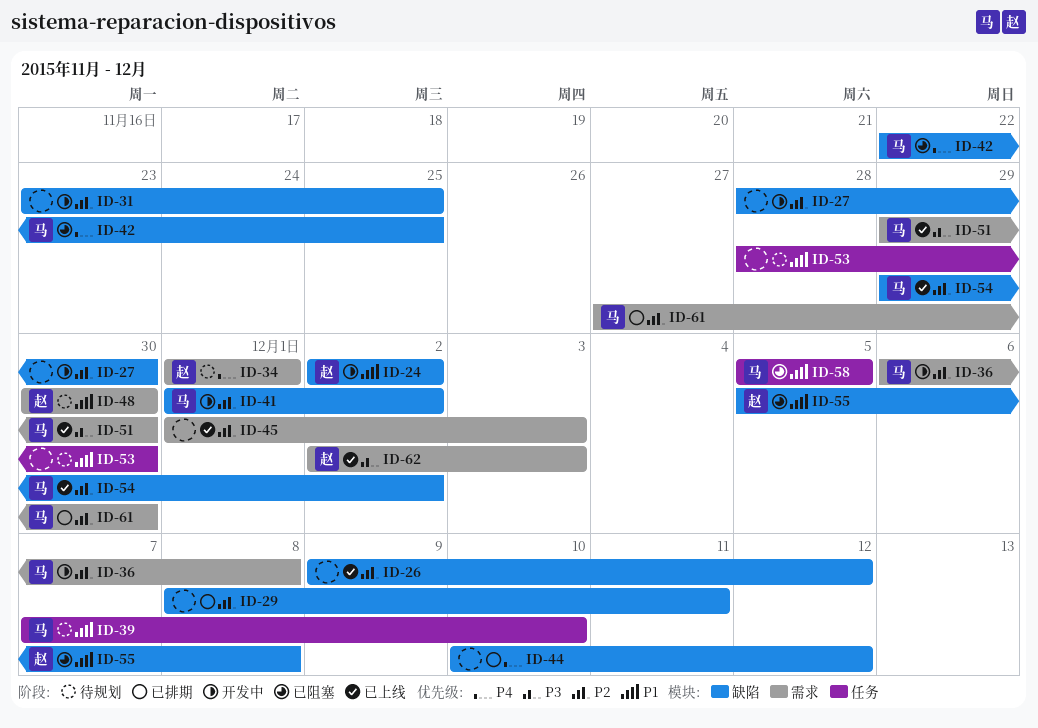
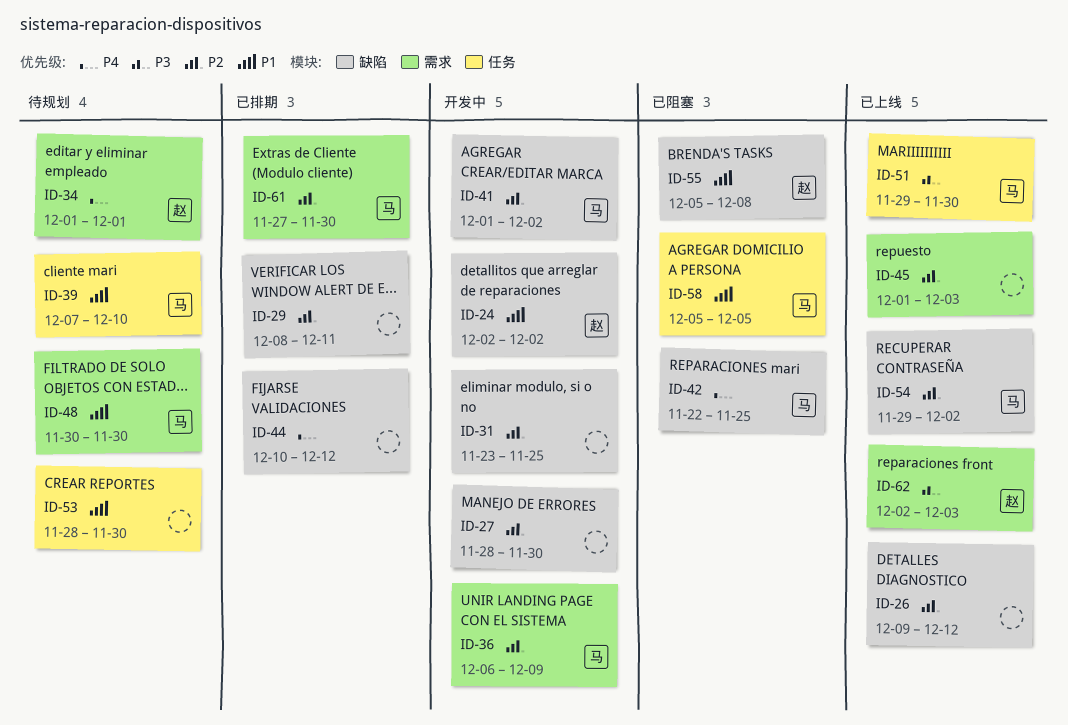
ID-36, due: Dec 8 -> Dec 9
ID-48, owner: 赵 -> 马
ID-51, label: 需求 -> 任务

